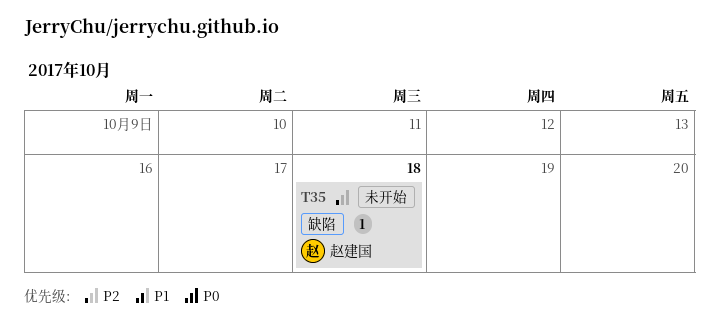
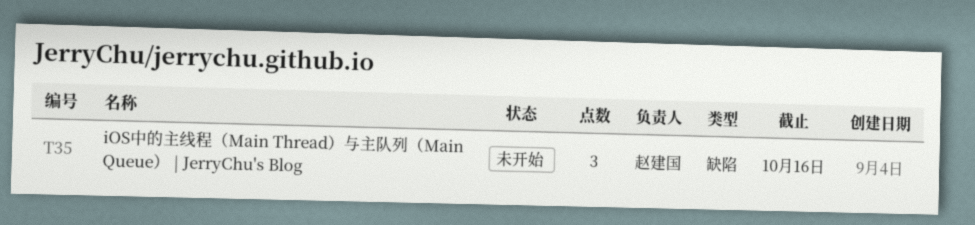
T35, estimate: 1 -> 3
T35, due: Oct 18 -> Oct 16

